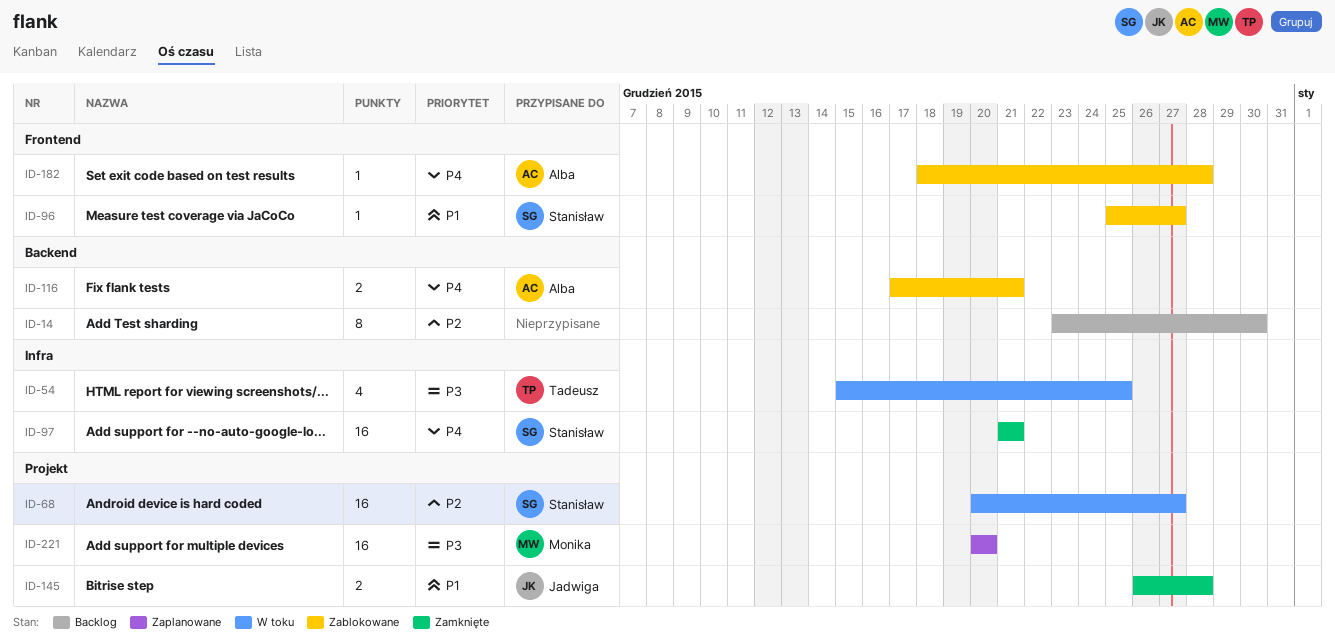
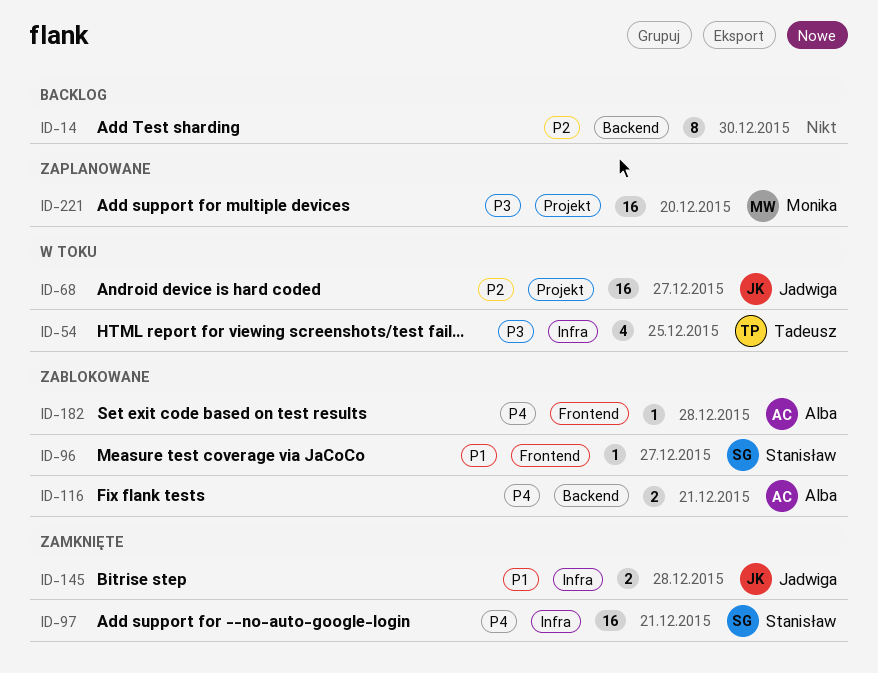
ID-68, owner: Stanisław -> Jadwiga
ID-145, label: Projekt -> Infra

